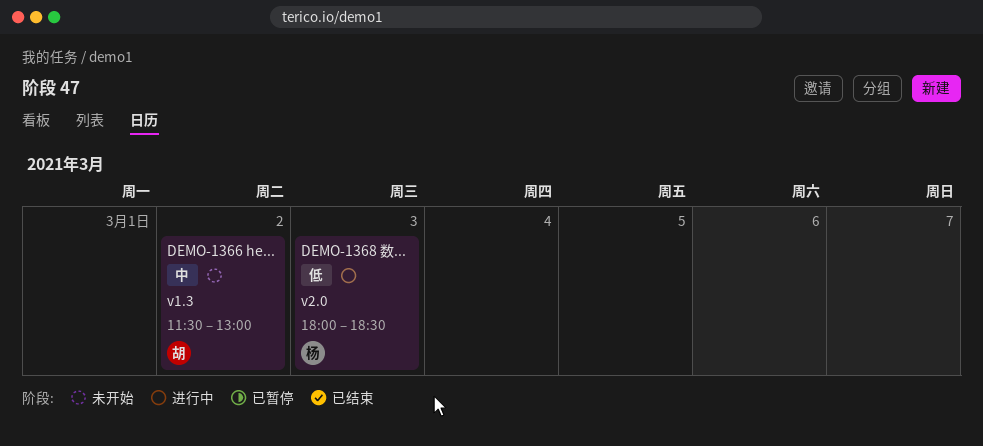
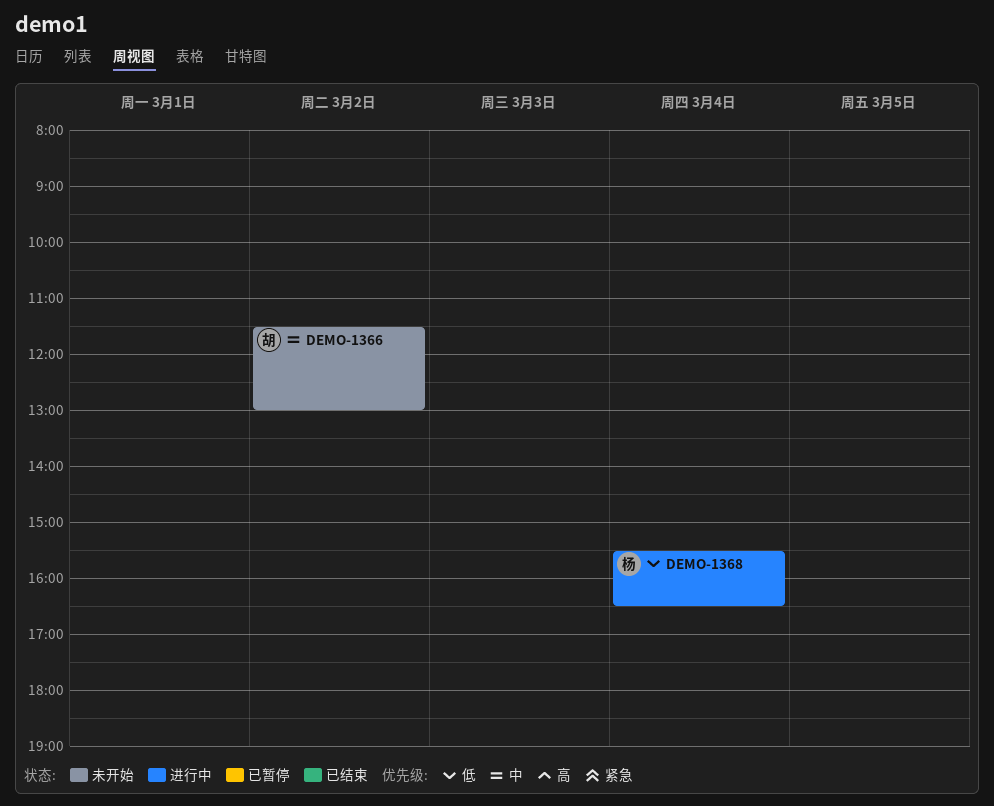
DEMO-1368, day: Mar 3 -> Mar 4
DEMO-1368, begins: 18:00 -> 15:30
DEMO-1368, ends: 18:30 -> 16:30

